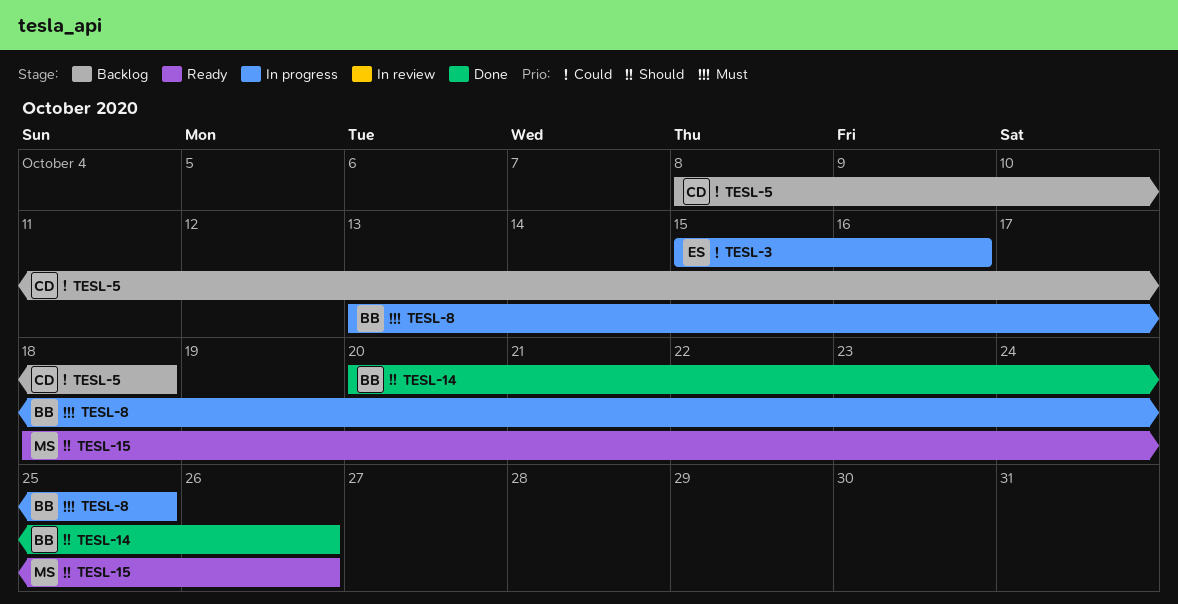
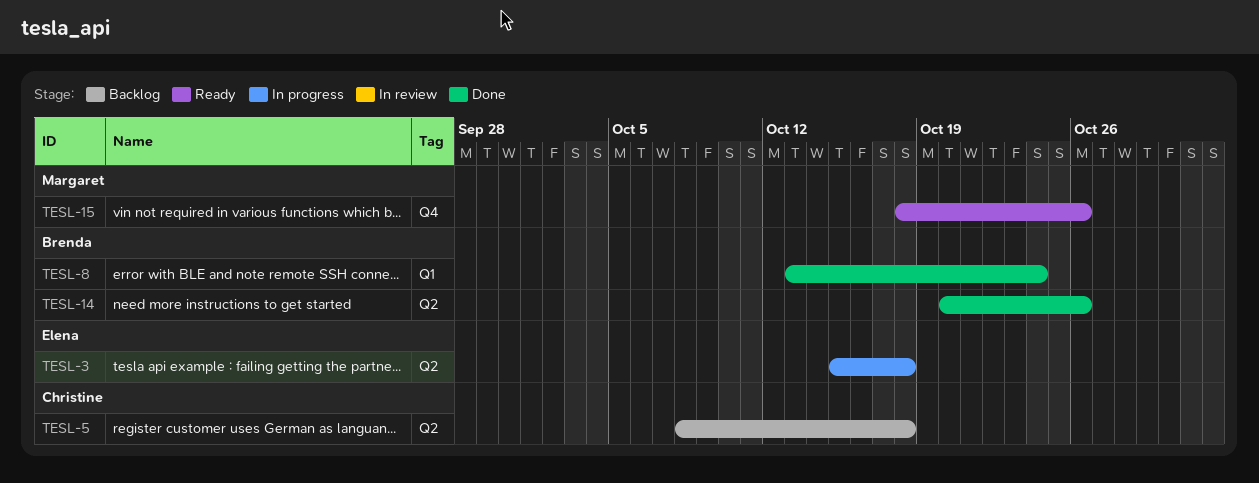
TESL-3, due: Oct 16 -> Oct 18
TESL-8, status: In progress -> Done
TESL-8, due: Oct 25 -> Oct 24

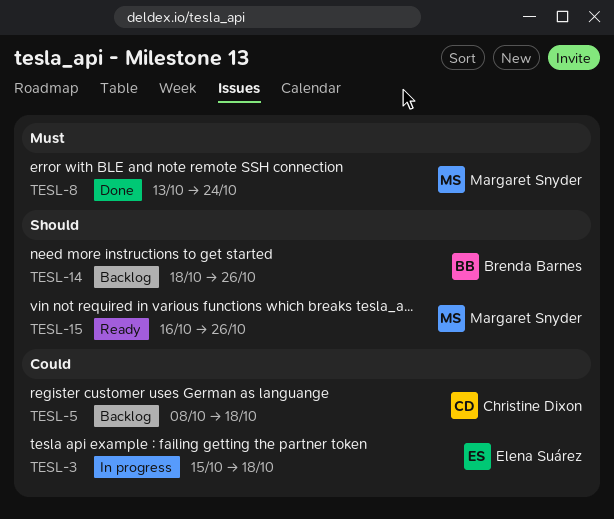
TESL-8, owner: Brenda Barnes -> Margaret Snyder
TESL-14, status: Done -> Backlog
TESL-14, start: Oct 20 -> Oct 18
TESL-15, start: Oct 18 -> Oct 16

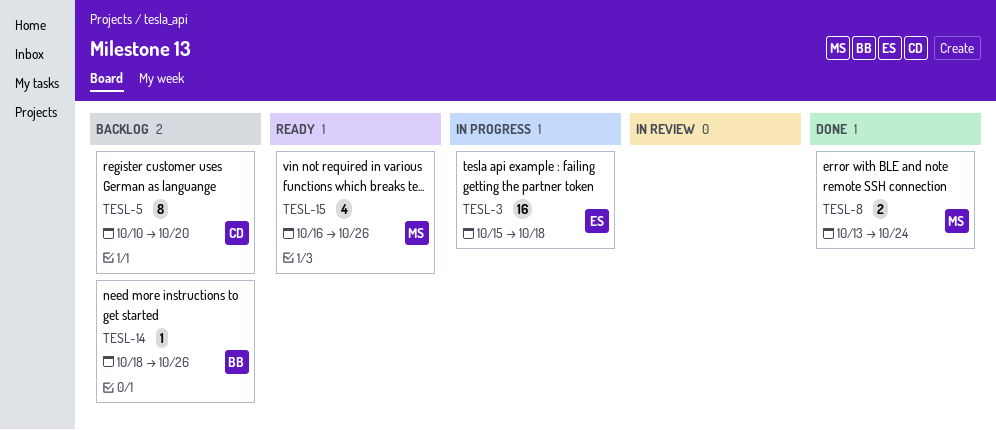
TESL-5, start: Oct 8 -> Oct 10
TESL-5, due: Oct 18 -> Oct 20

